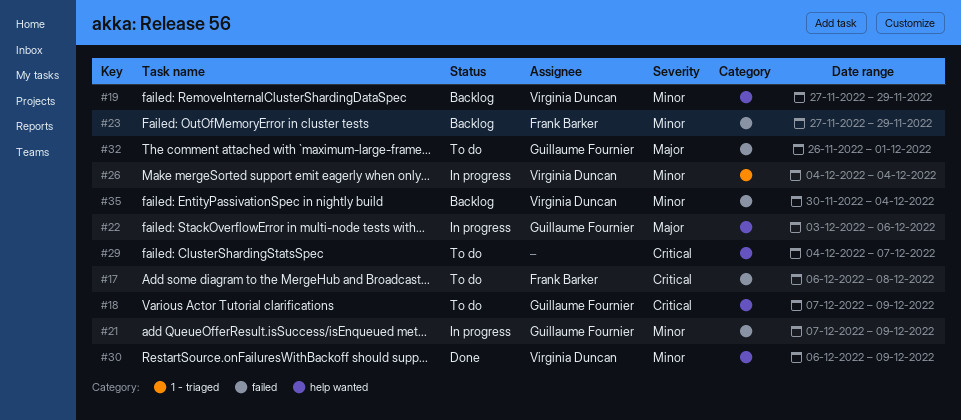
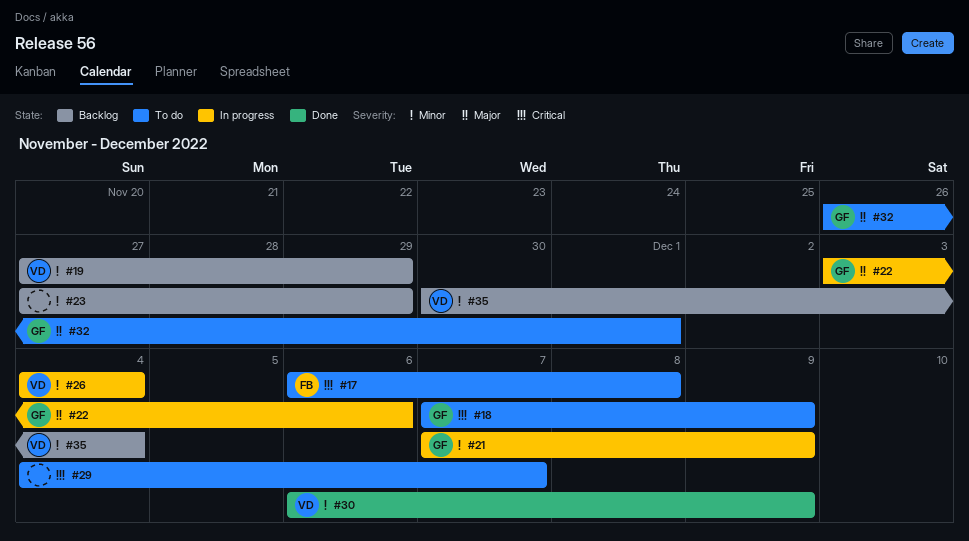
#23, owner: Frank Barker -> none

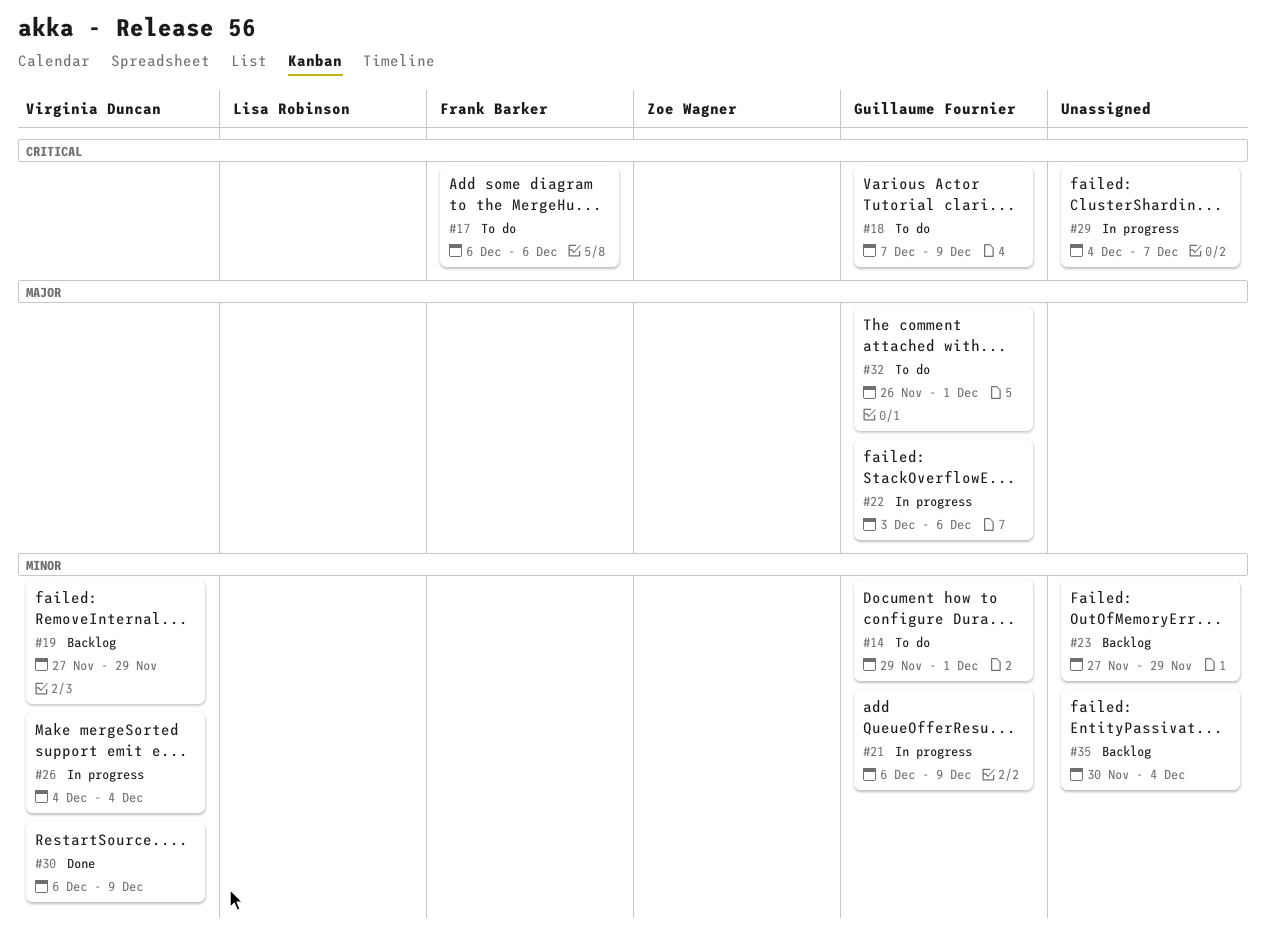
#14: none -> present
#17, due: Dec 8 -> Dec 6
#21, start: Dec 7 -> Dec 6
#29, status: To do -> In progress
#35, owner: Virginia Duncan -> none

